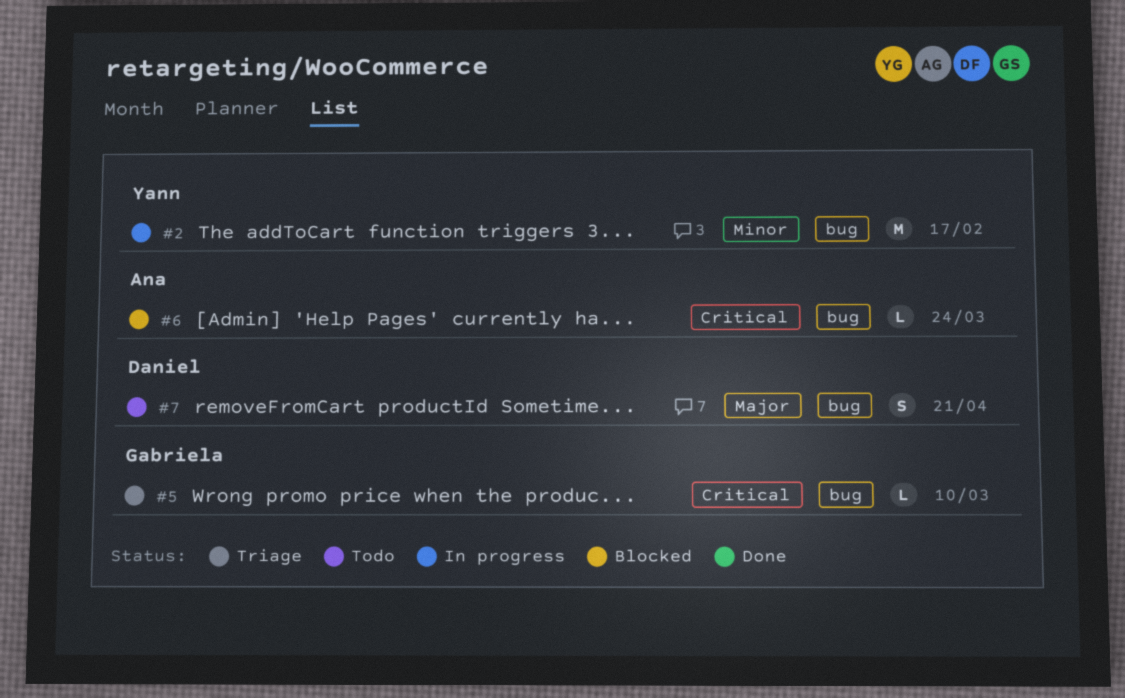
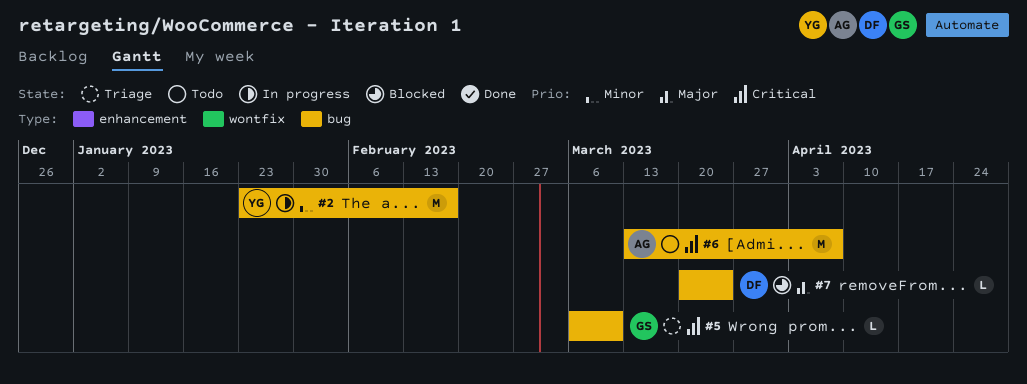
#6, status: Blocked -> Todo
#6, estimate: L -> M
#6, due: Mar 24 -> Apr 7
#7, status: Todo -> Blocked
#7, estimate: S -> L
#7, due: Apr 21 -> Mar 24

